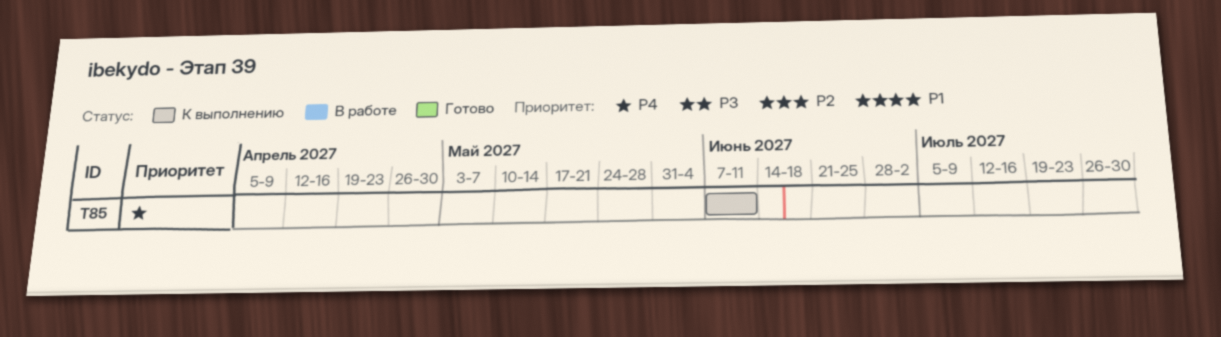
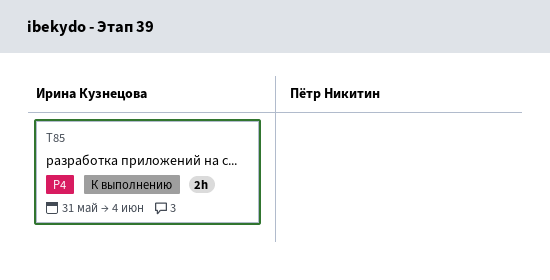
T85, start: Jun 7 -> May 31
T85, due: Jun 11 -> Jun 4

